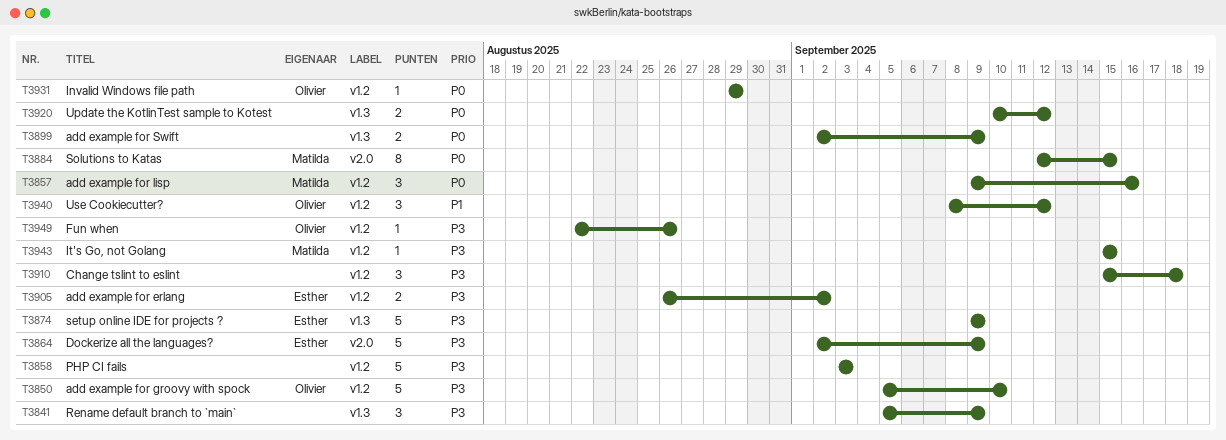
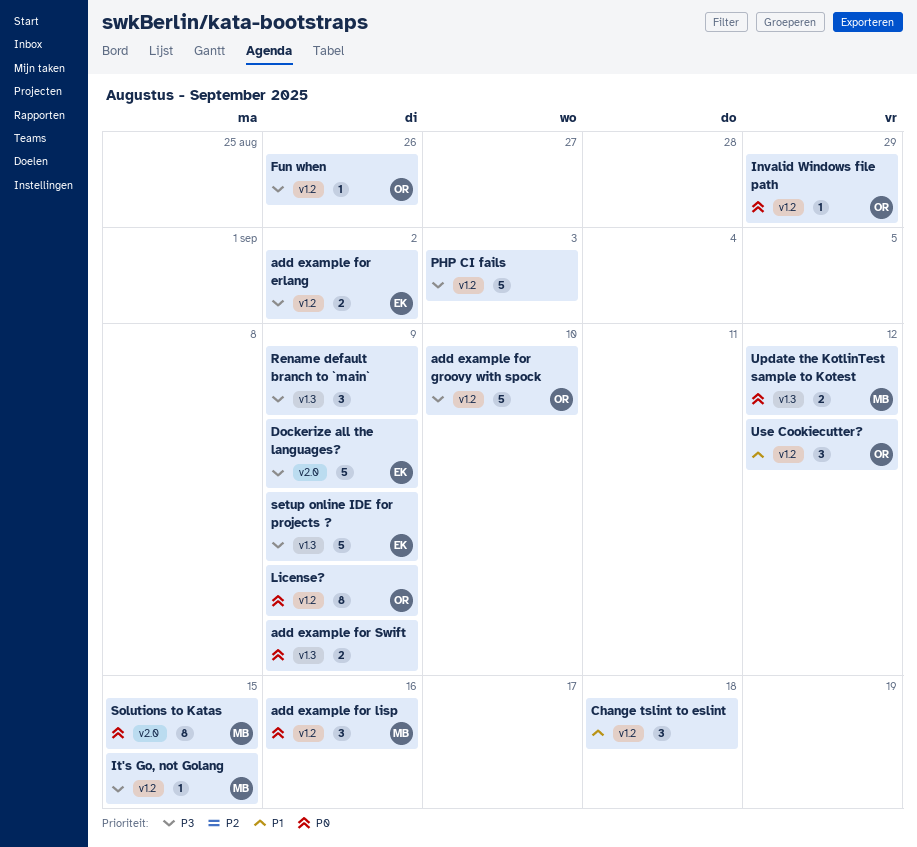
Change tslint to eslint, priority: P3 -> P1
License?: none -> present
Update the KotlinTest sample to Kotest, owner: none -> Matilda

